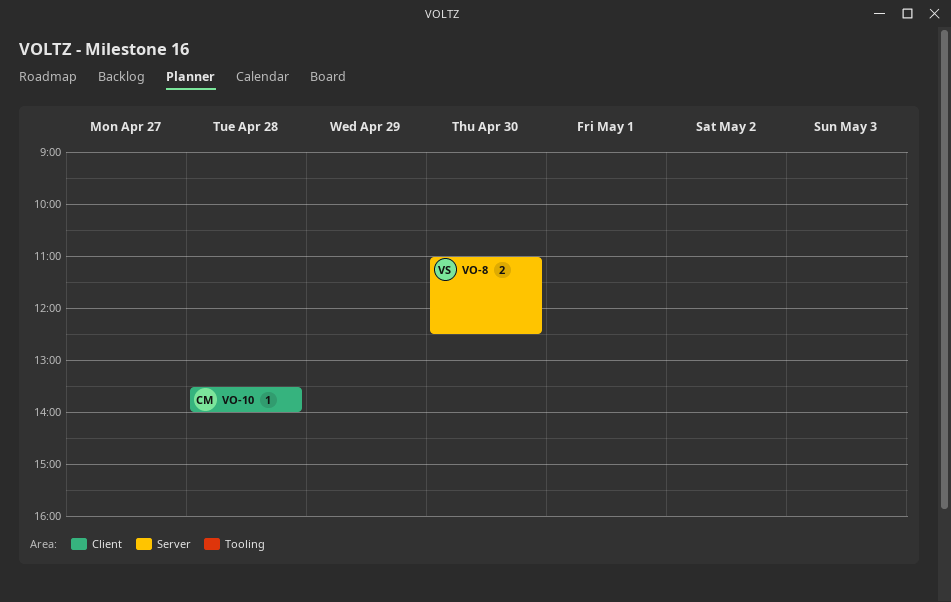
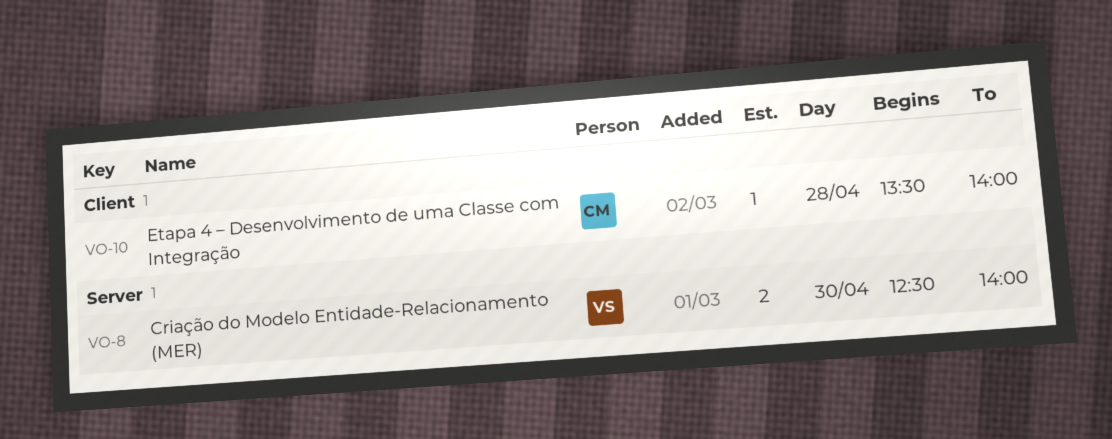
VO-8, begins: 11:00 -> 12:30
VO-8, ends: 12:30 -> 14:00

